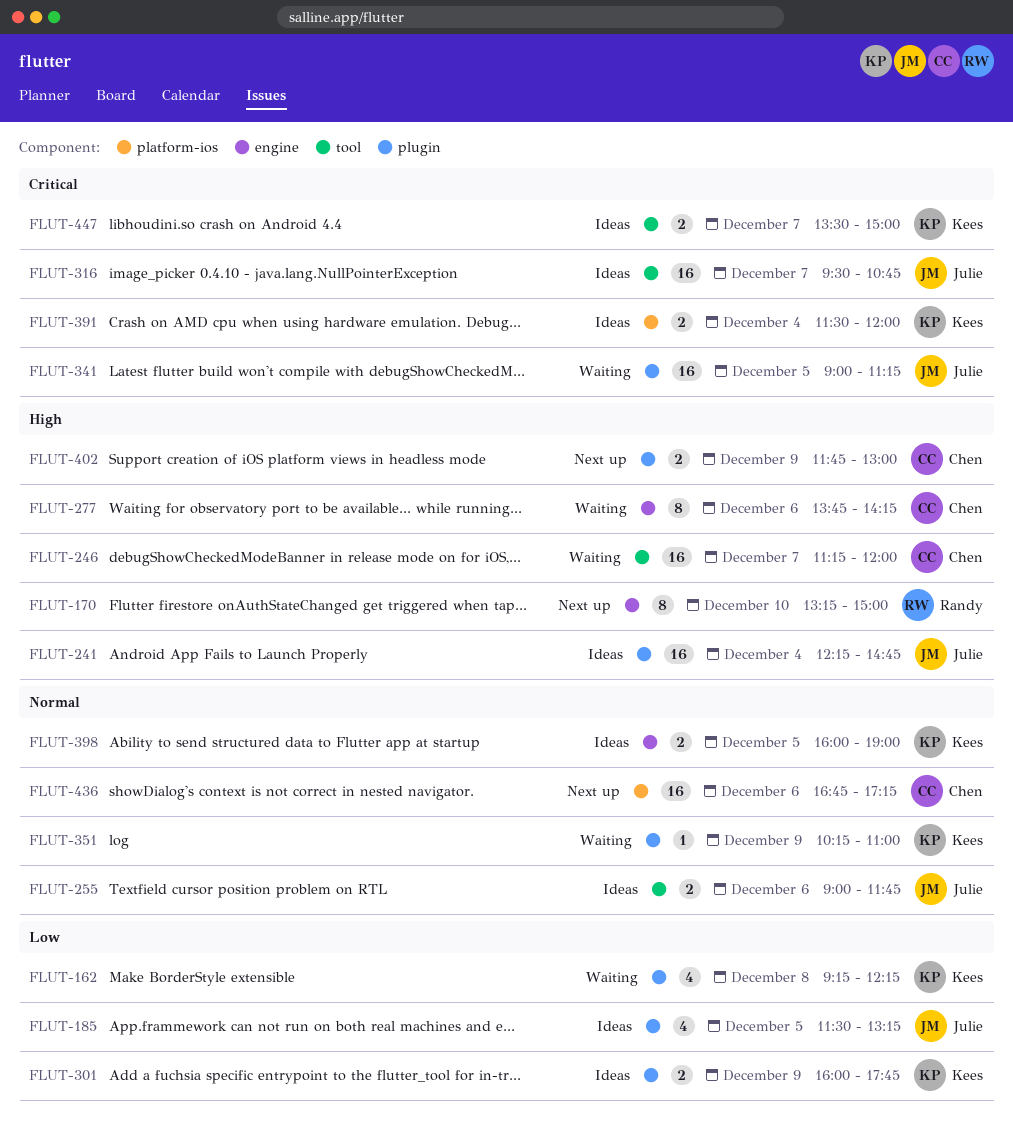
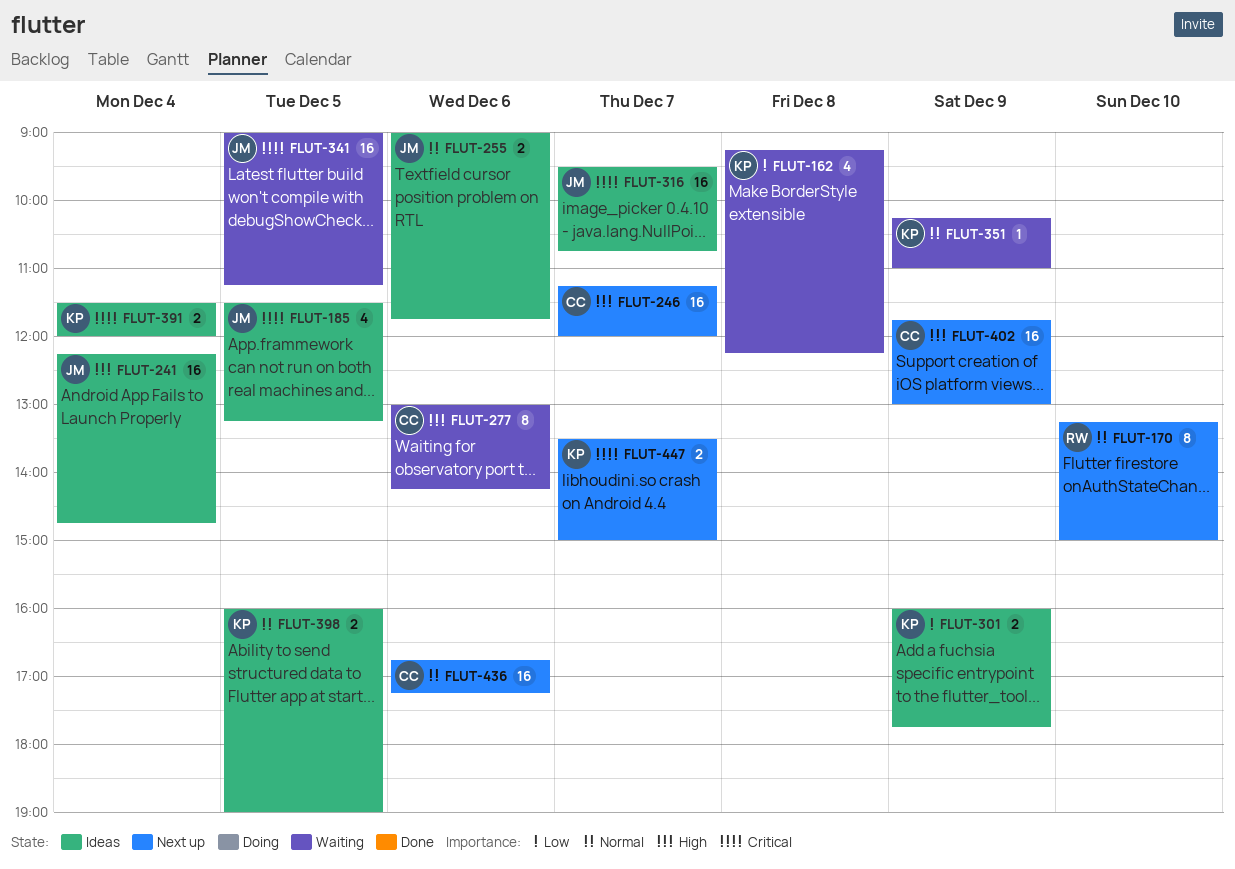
FLUT-170, priority: High -> Normal
FLUT-185, priority: Low -> Critical
FLUT-246, status: Waiting -> Next up
FLUT-277, begins: 13:45 -> 13:00
FLUT-402, estimate: 2 -> 16
FLUT-447, status: Ideas -> Next up

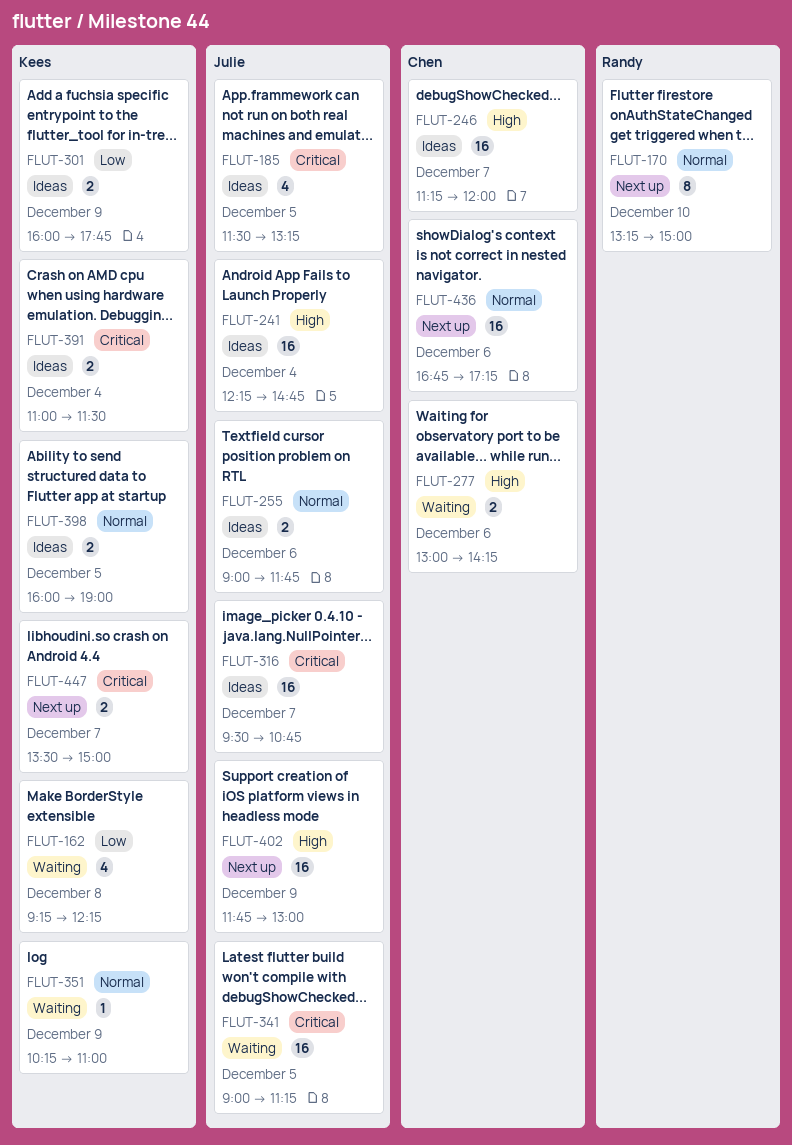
FLUT-246, status: Next up -> Ideas
FLUT-277, estimate: 8 -> 2
FLUT-391, begins: 11:30 -> 11:00
FLUT-391, ends: 12:00 -> 11:30
FLUT-402, owner: Chen -> Julie

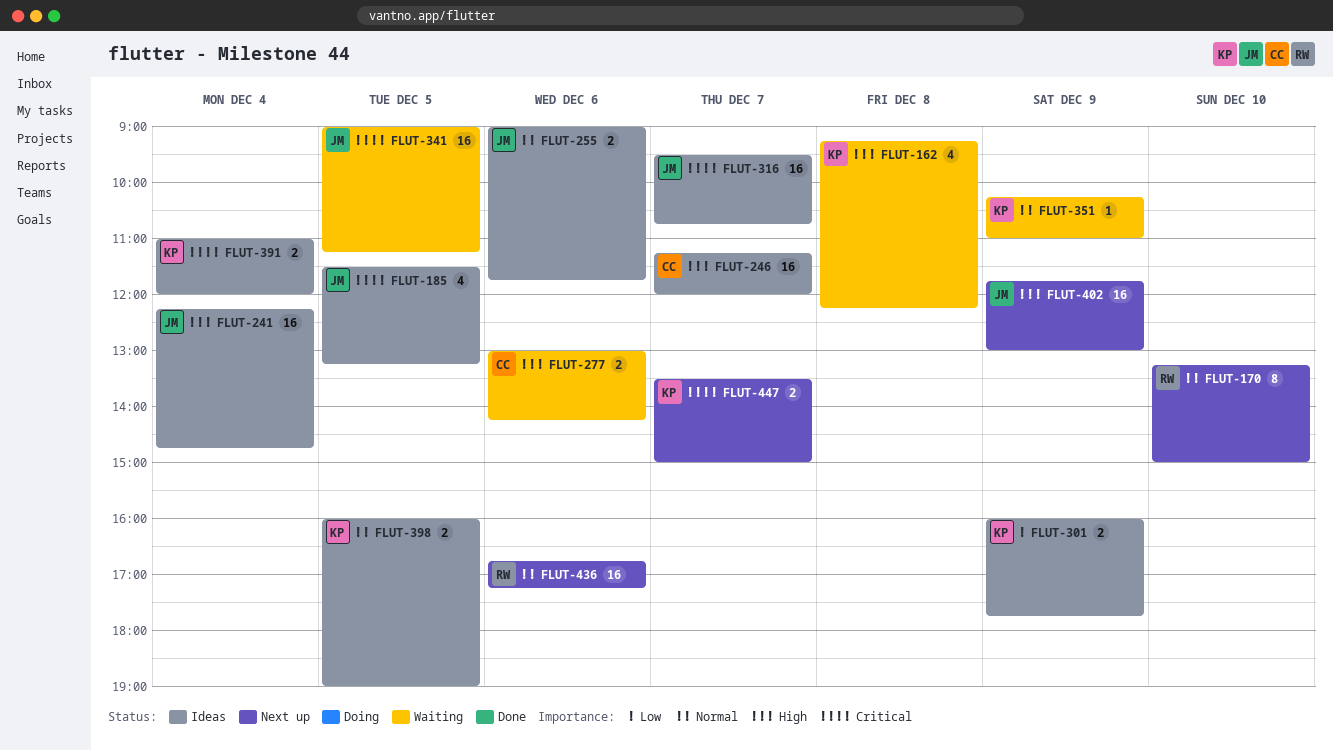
FLUT-162, priority: Low -> High
FLUT-391, ends: 11:30 -> 12:00
FLUT-436, owner: Chen -> Randy

